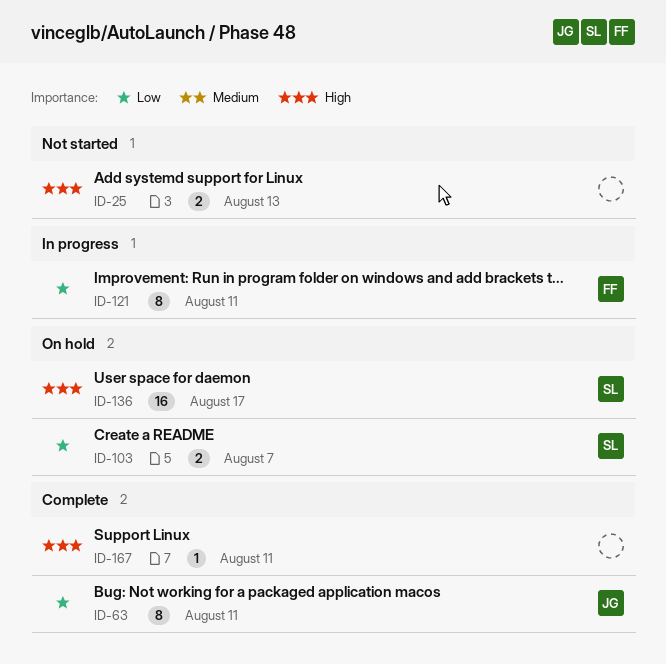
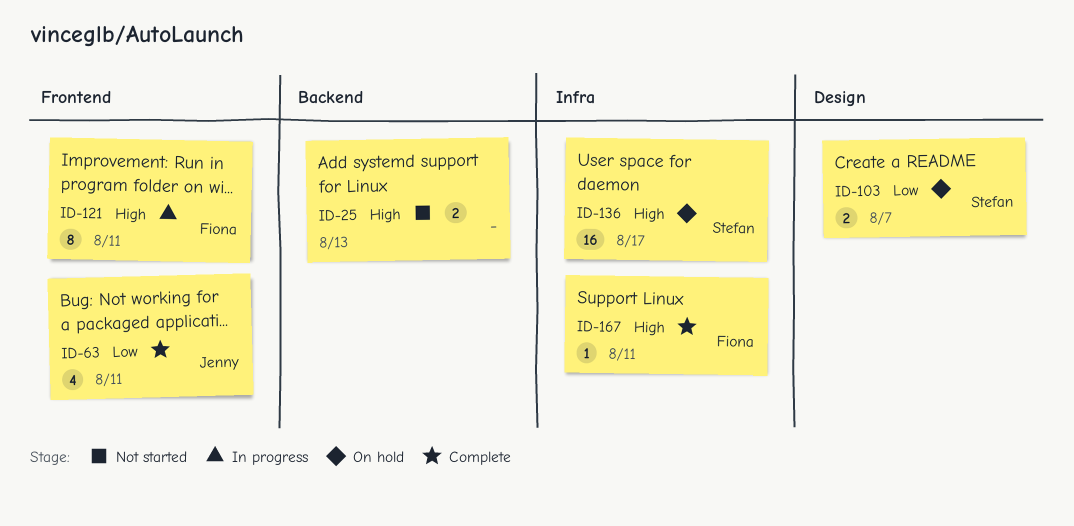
ID-63, estimate: 8 -> 4
ID-121, priority: Low -> High
ID-167, owner: none -> Fiona

